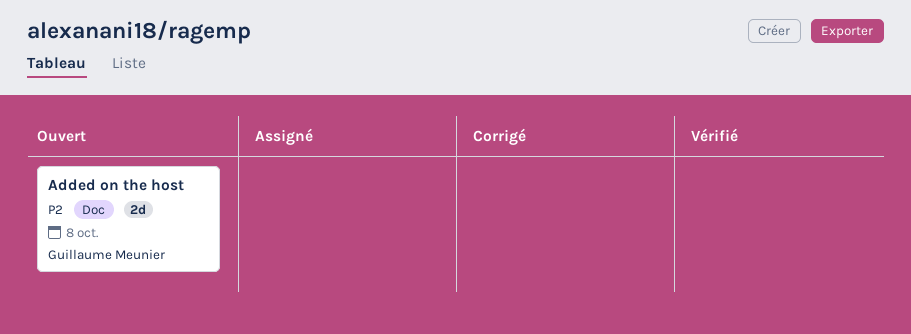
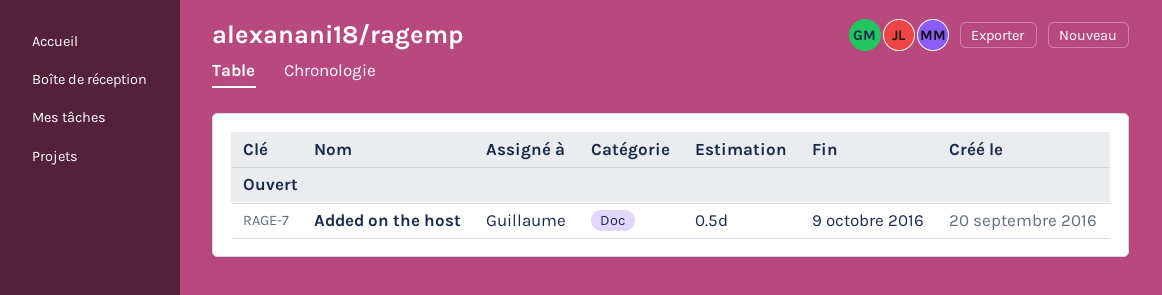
Added on the host, estimate: 2d -> 0.5d
Added on the host, due: Oct 8 -> Oct 9

